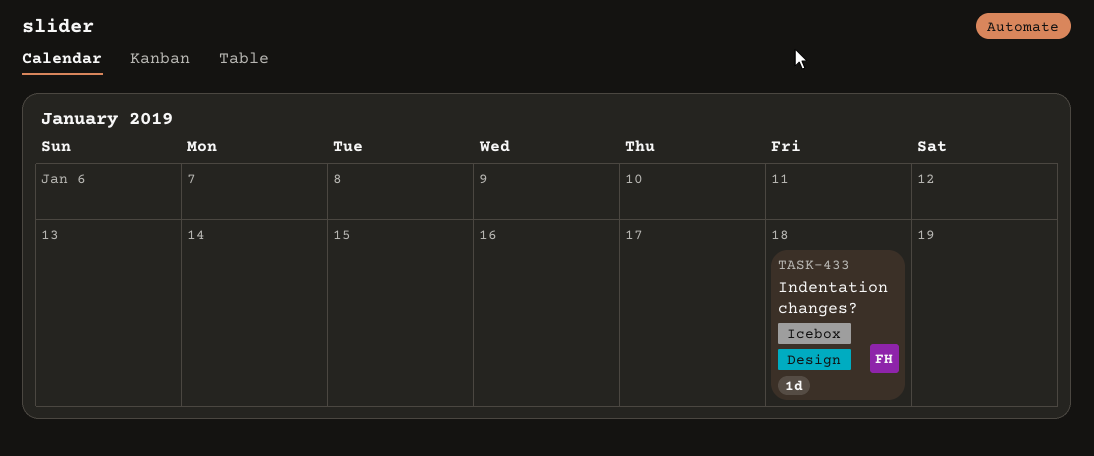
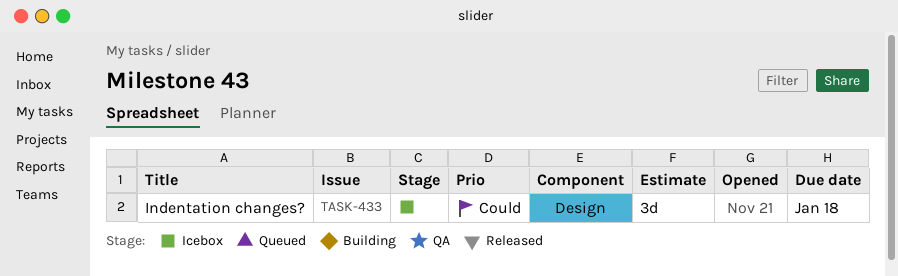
TASK-433, estimate: 1d -> 3d

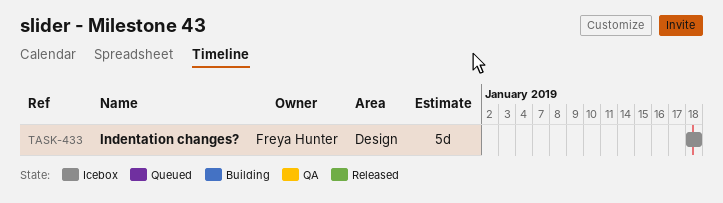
TASK-433, estimate: 3d -> 5d

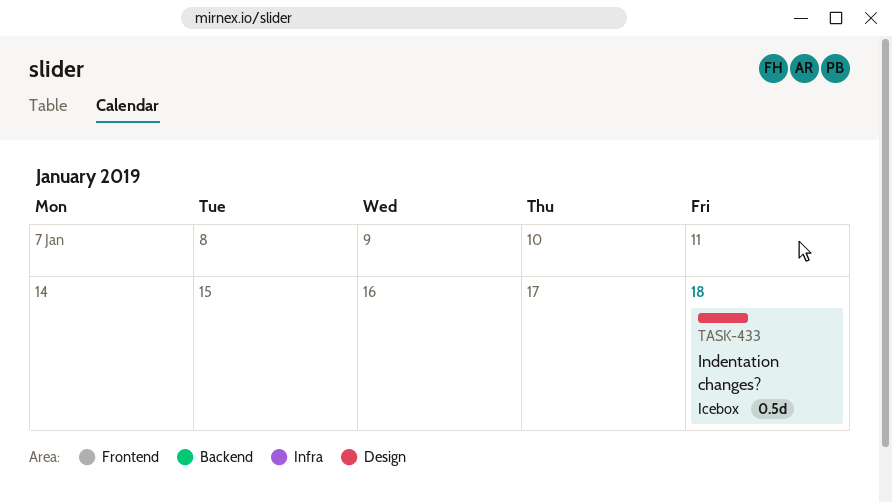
TASK-433, estimate: 5d -> 0.5d

